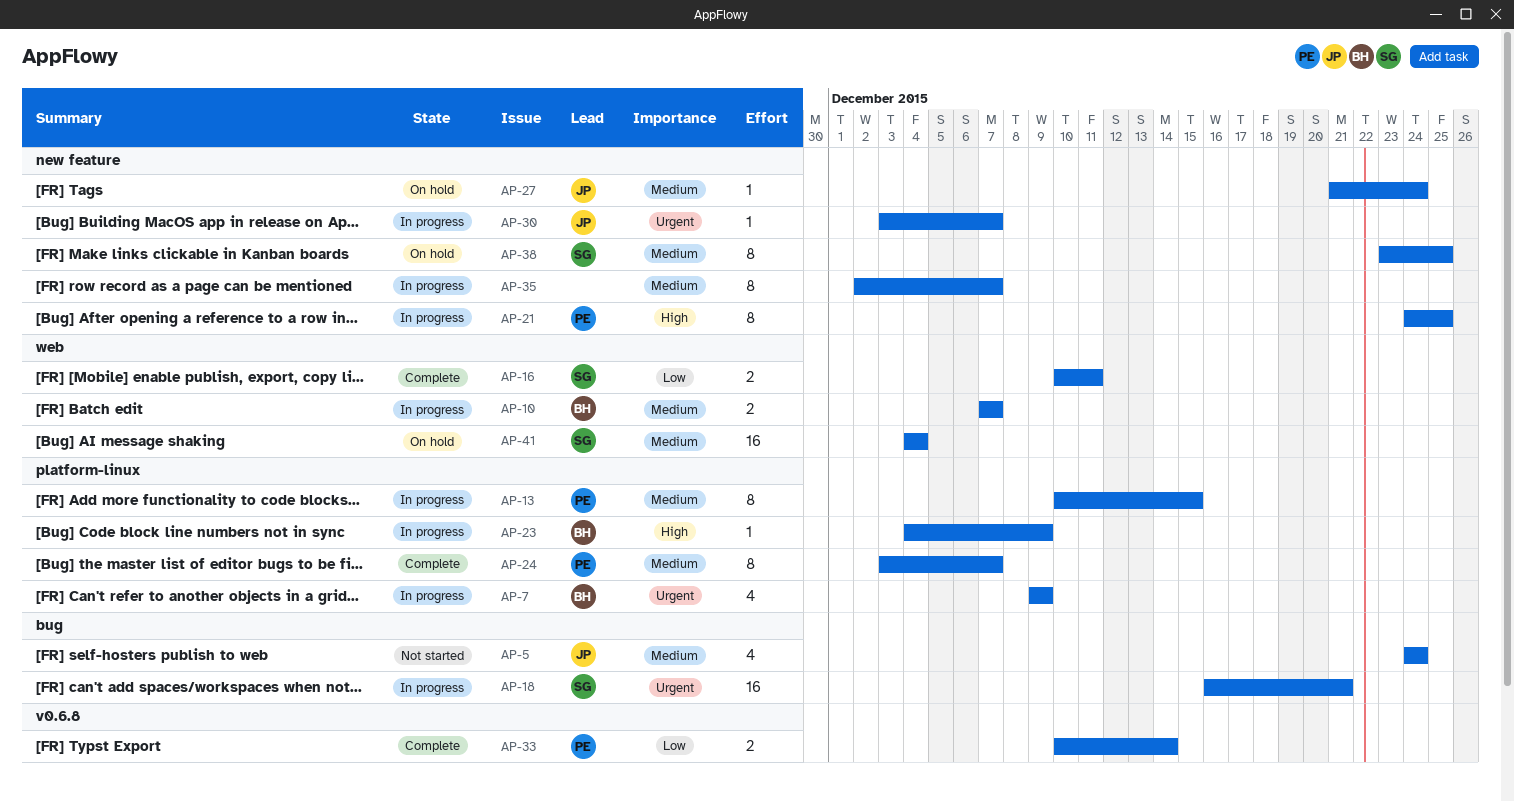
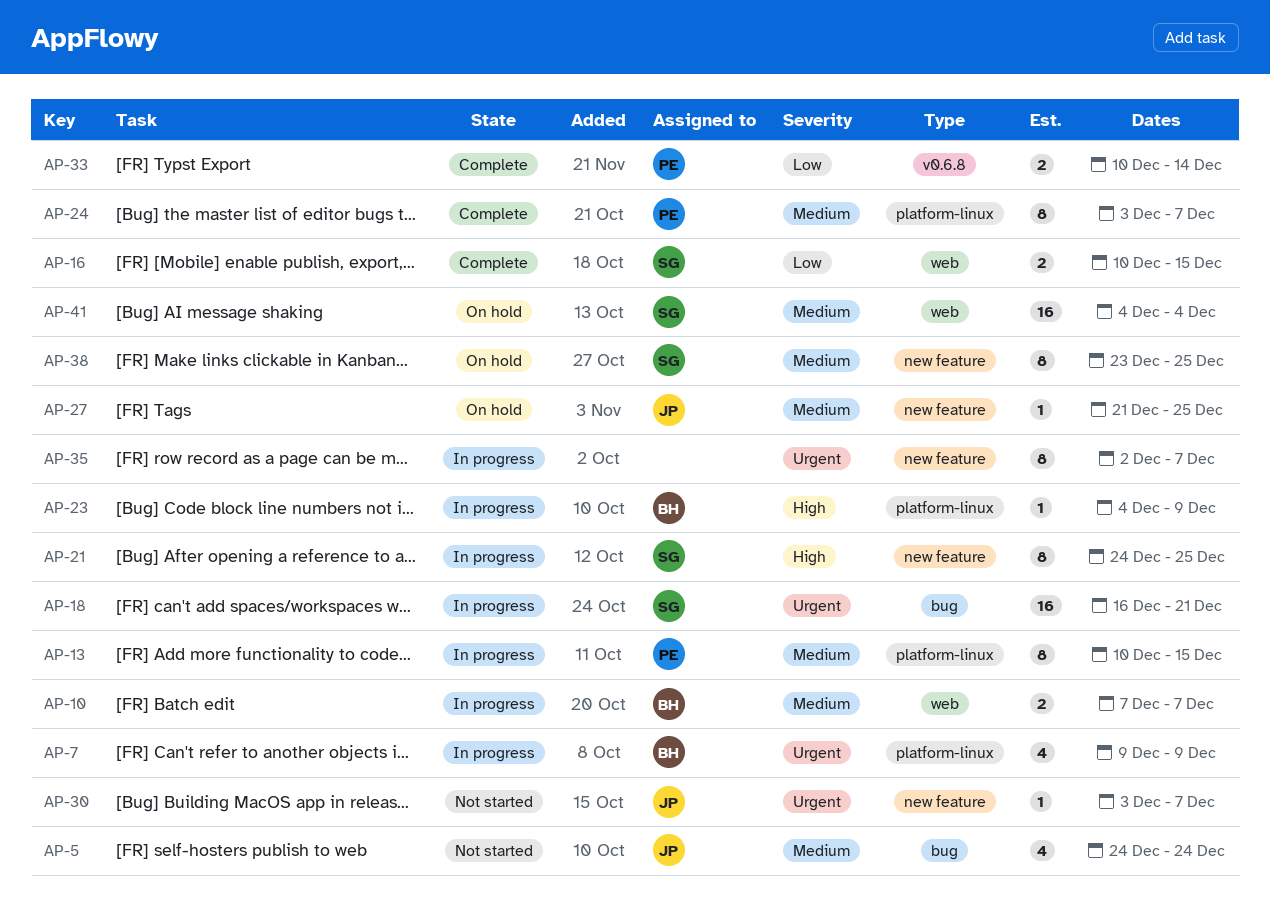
AP-16, due: Dec 11 -> Dec 15
AP-21, owner: PE -> SG
AP-27, due: Dec 24 -> Dec 25
AP-30, status: In progress -> Not started
AP-35, priority: Medium -> Urgent

